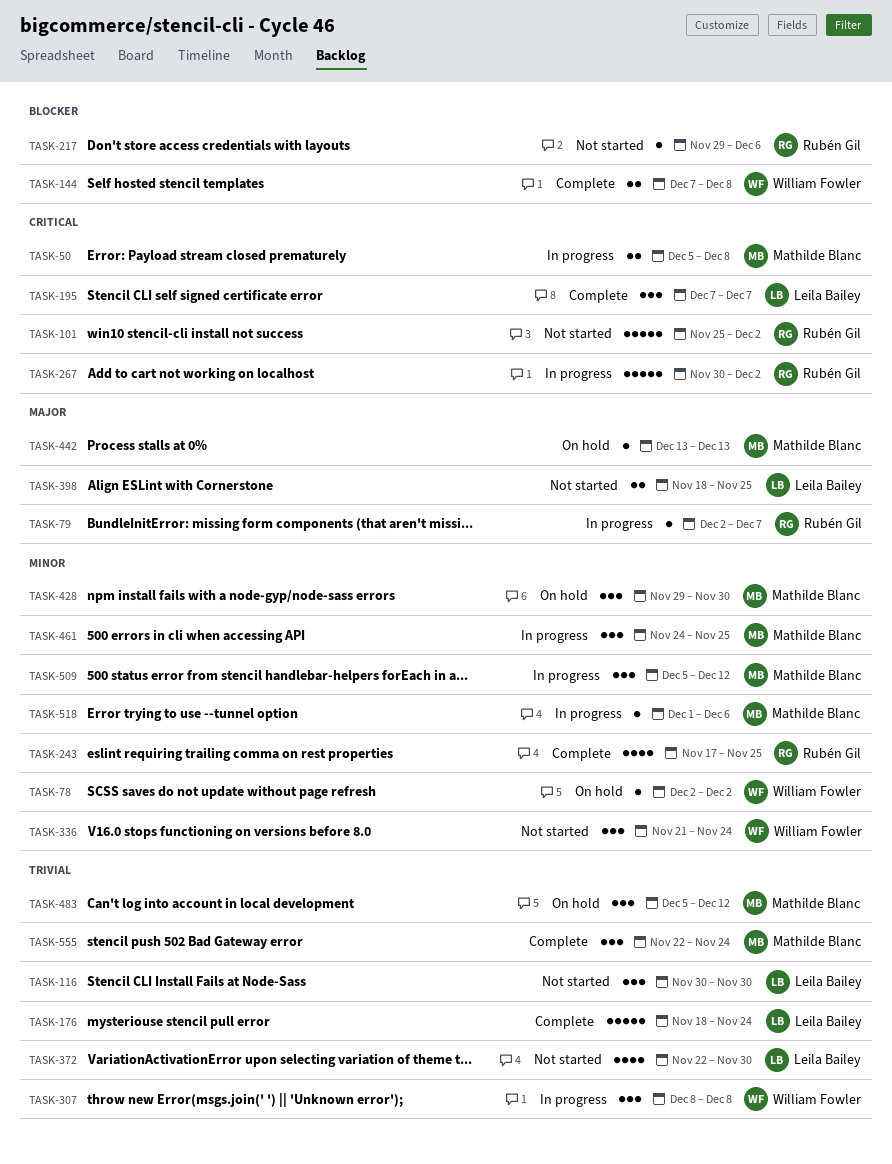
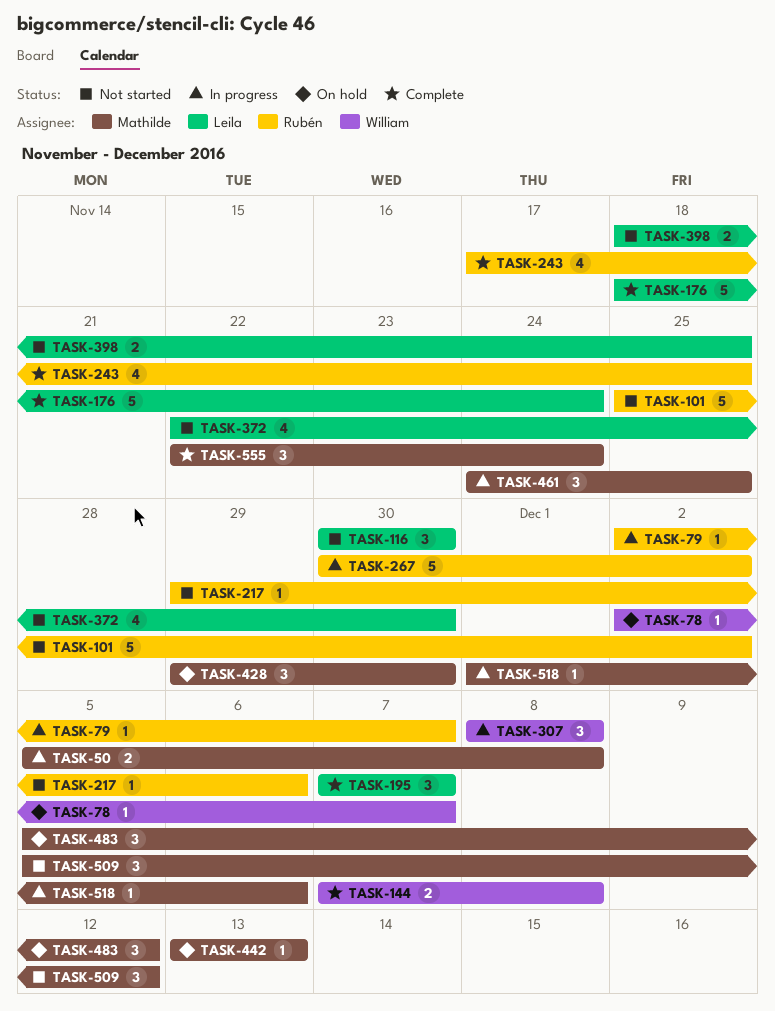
TASK-78, due: Dec 2 -> Dec 7
TASK-336: present -> none
TASK-509, status: In progress -> Not started

